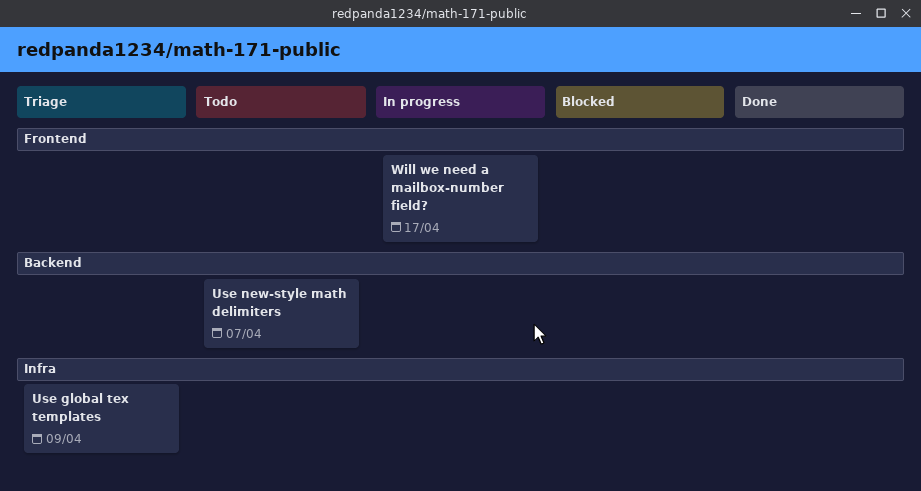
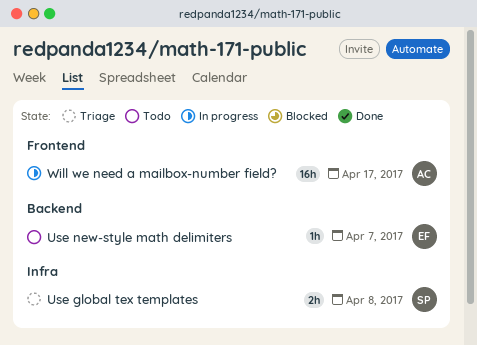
Use global tex templates, due: Apr 9 -> Apr 8

